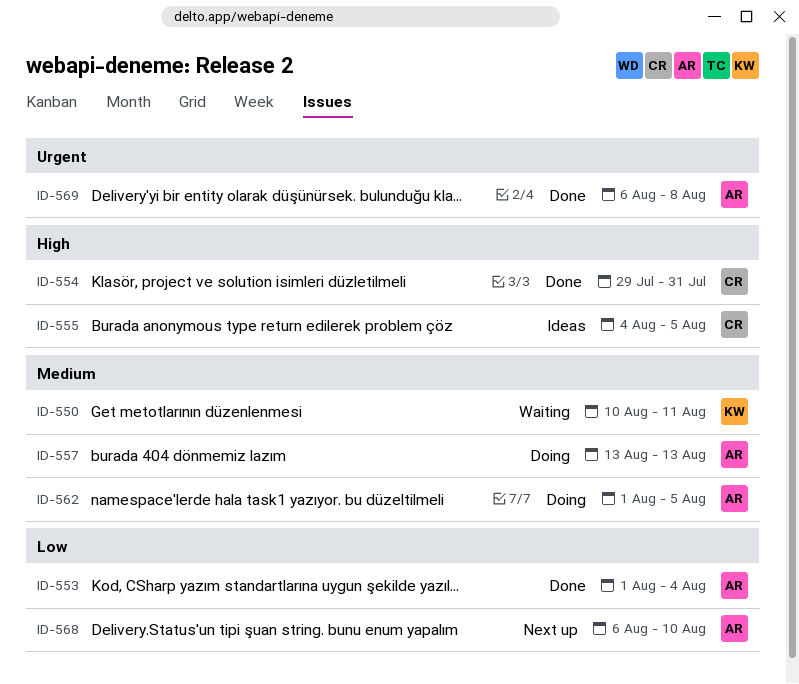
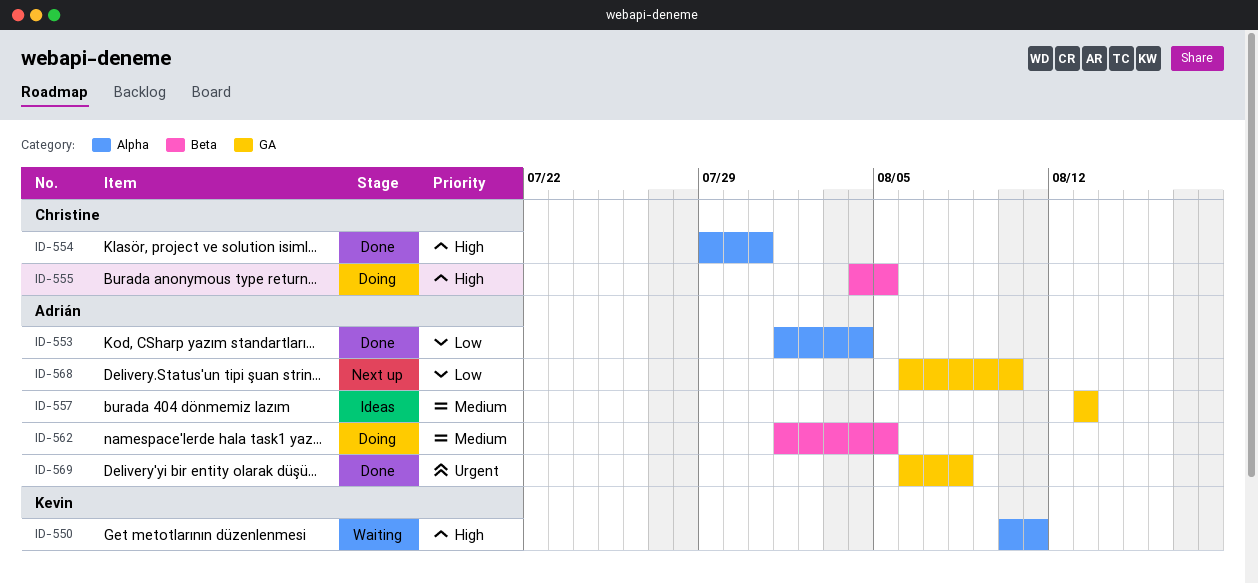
ID-550, priority: Medium -> High
ID-555, status: Ideas -> Doing
ID-557, status: Doing -> Ideas

